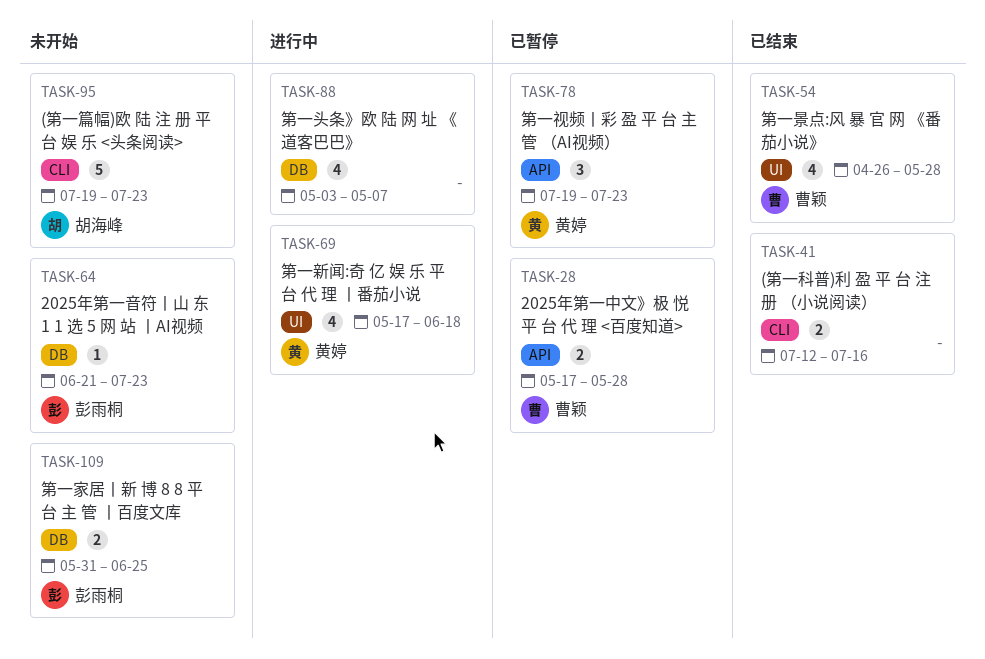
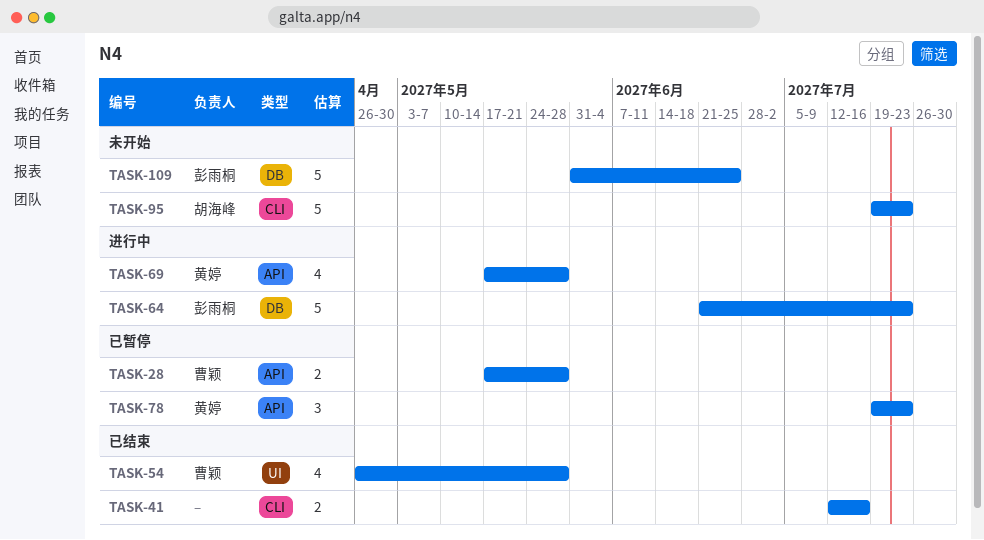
TASK-64, status: 未开始 -> 进行中
TASK-64, estimate: 1 -> 5
TASK-69, label: UI -> API
TASK-69, due: Jun 18 -> May 28
TASK-88: present -> none
TASK-109, estimate: 2 -> 5

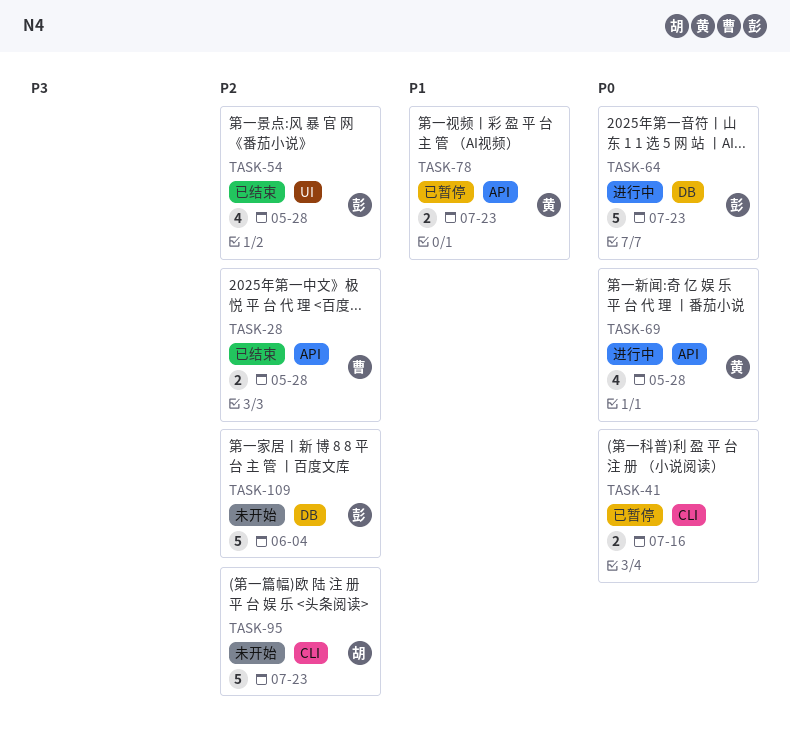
TASK-28, status: 已暂停 -> 已结束
TASK-41, status: 已结束 -> 已暂停
TASK-54, owner: 曹颖 -> 彭雨桐
TASK-78, estimate: 3 -> 2
TASK-109, due: Jun 25 -> Jun 4

